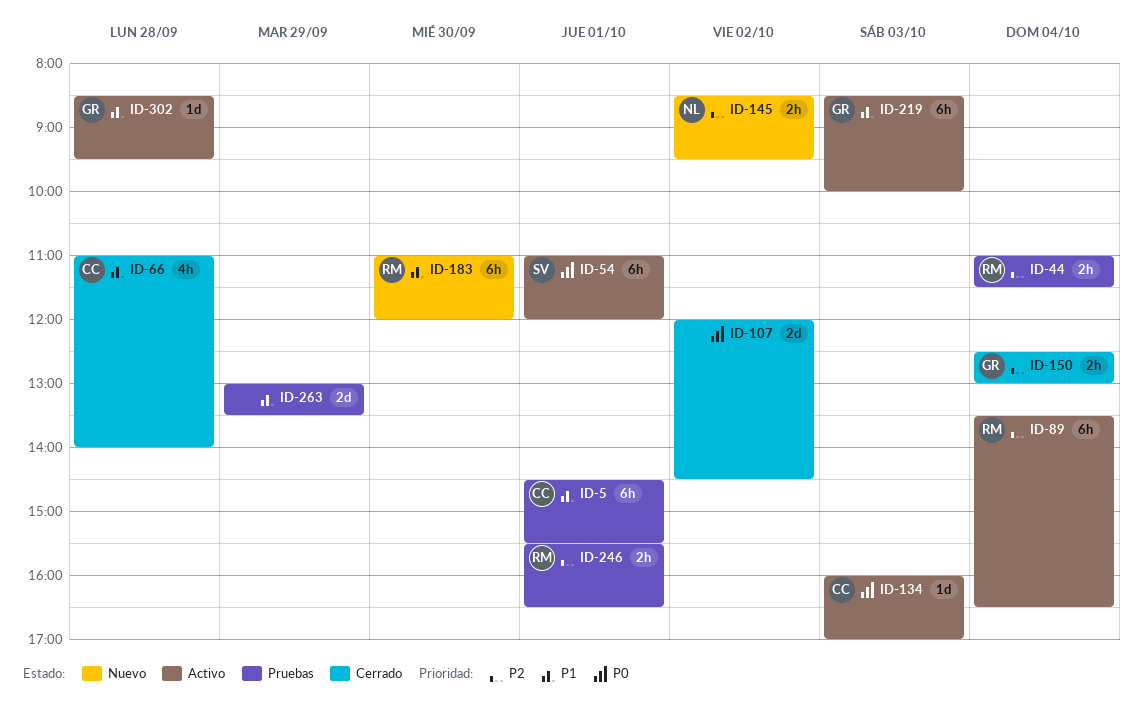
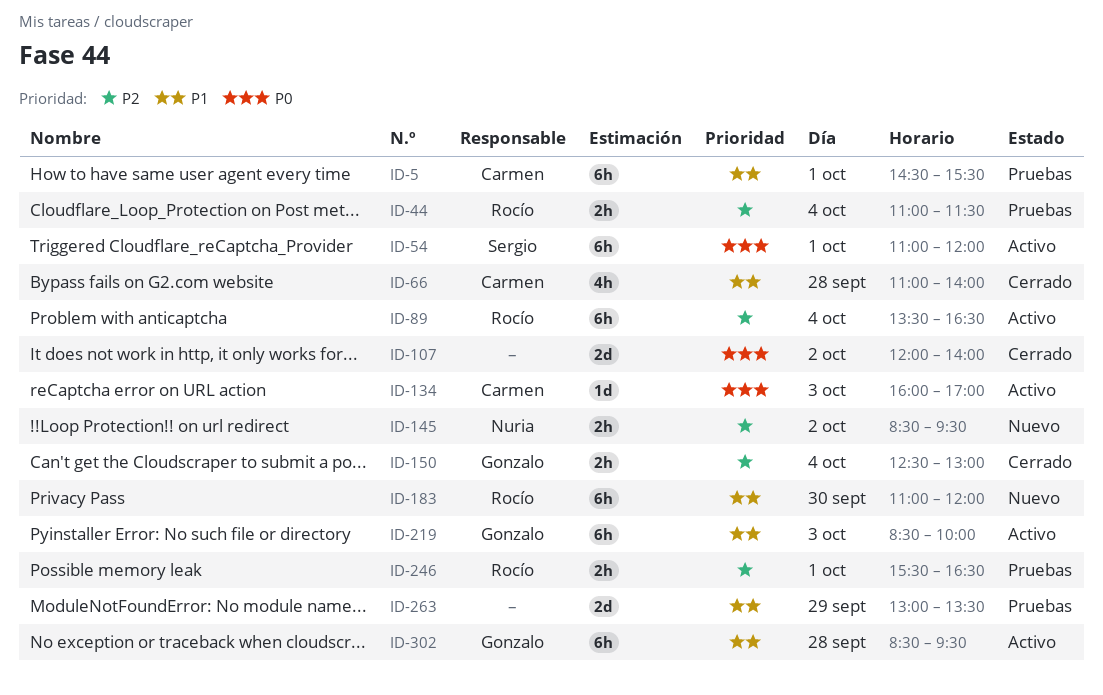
ID-107, ends: 14:30 -> 14:00
ID-302, estimate: 1d -> 6h

